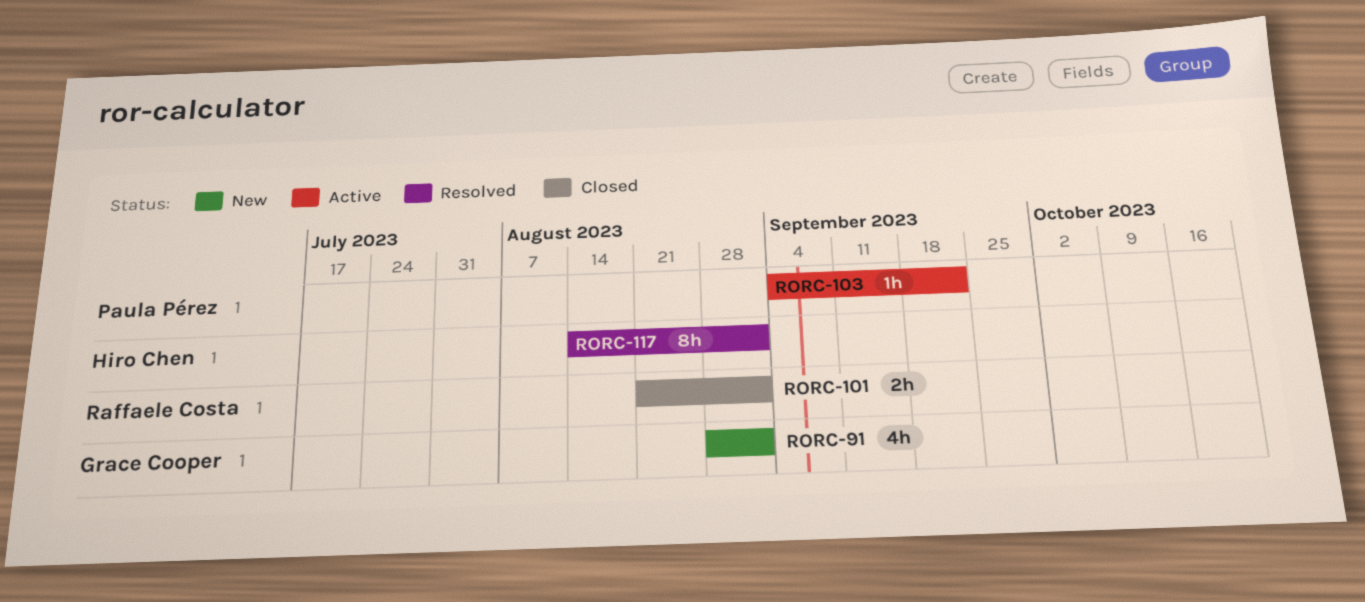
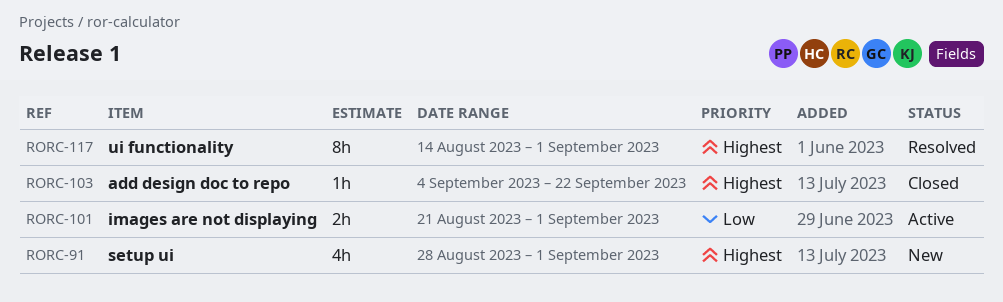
RORC-101, status: Closed -> Active
RORC-103, status: Active -> Closed

